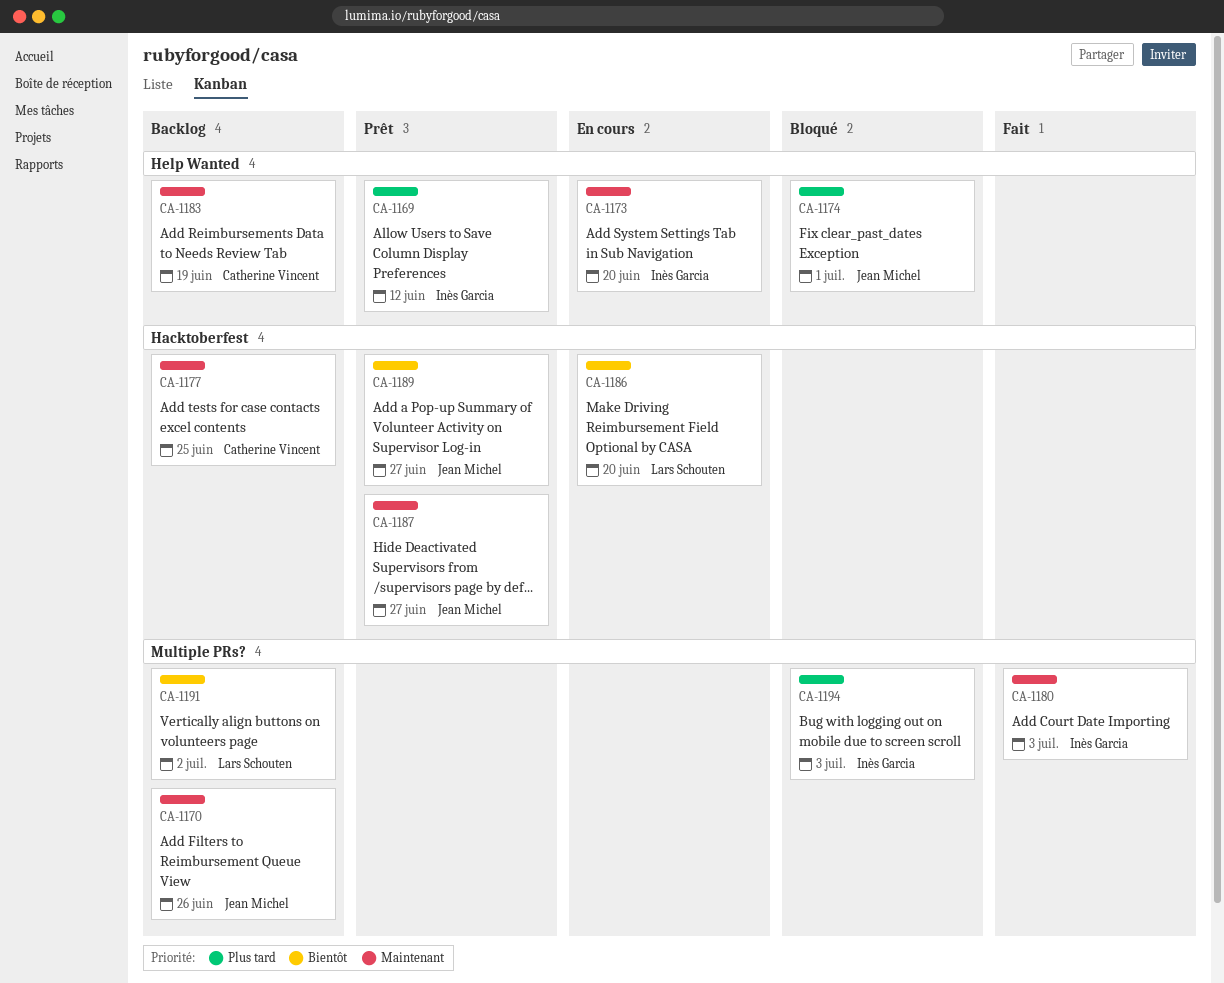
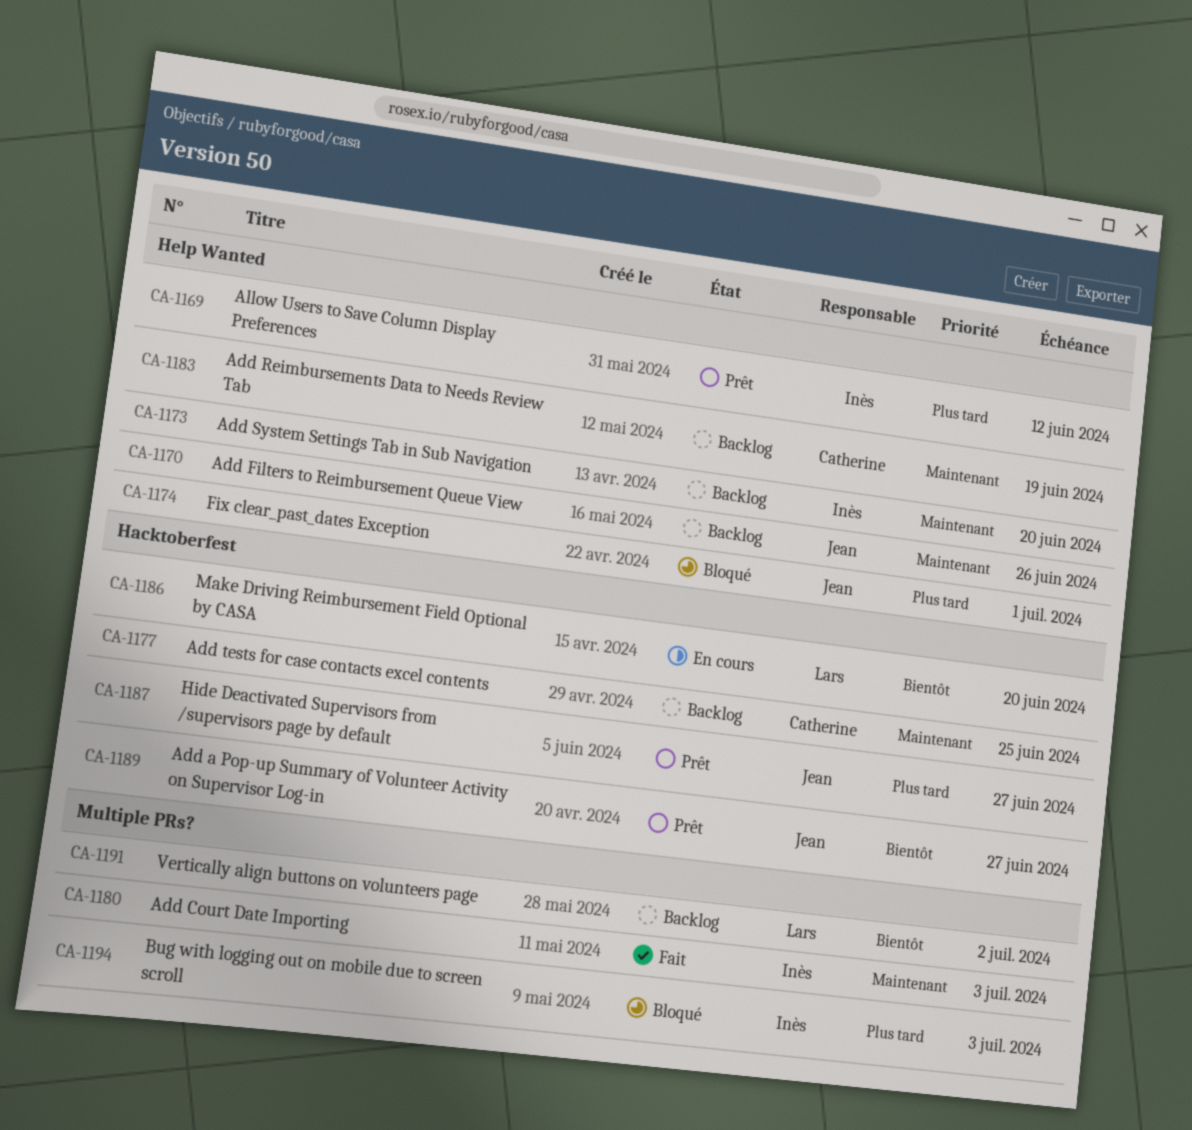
CA-1170, label: Multiple PRs? -> Help Wanted
CA-1173, status: En cours -> Backlog
CA-1187, priority: Maintenant -> Plus tard

